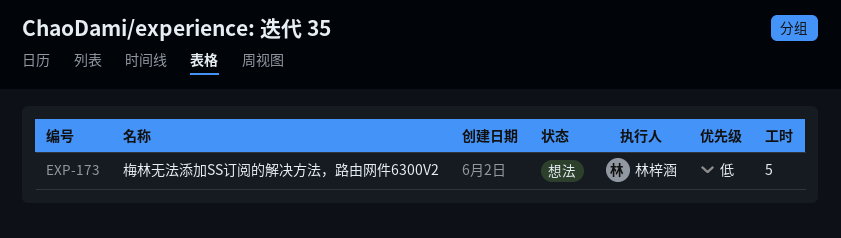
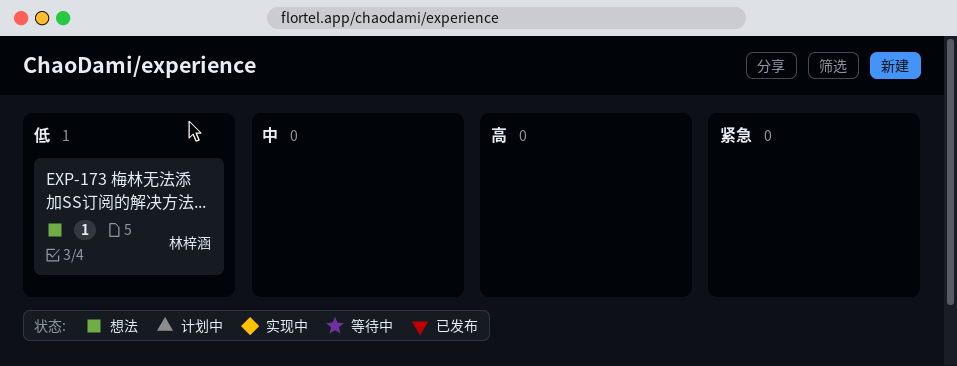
EXP-173, estimate: 5 -> 1

